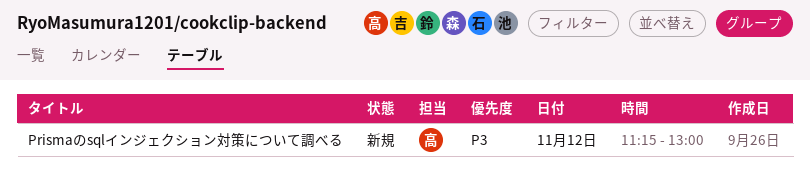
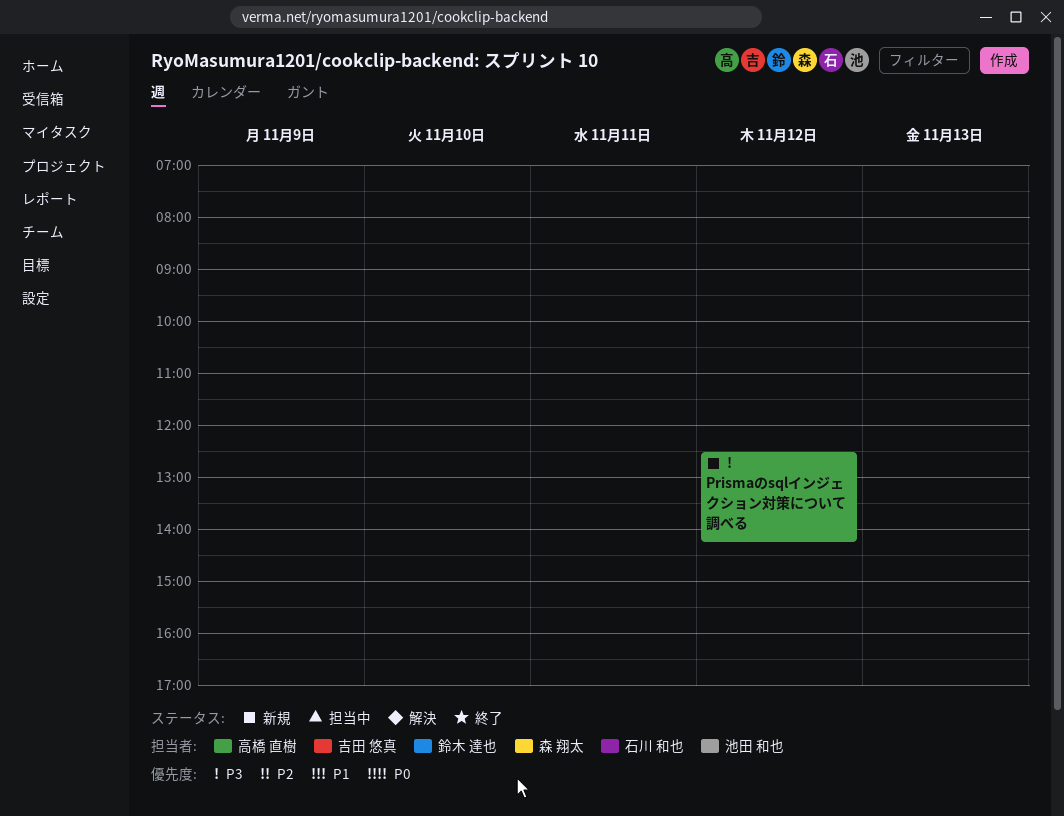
Prismaのsqlインジェクション対策について調べる, begins: 11:15 -> 12:30
Prismaのsqlインジェクション対策について調べる, ends: 13:00 -> 14:15

